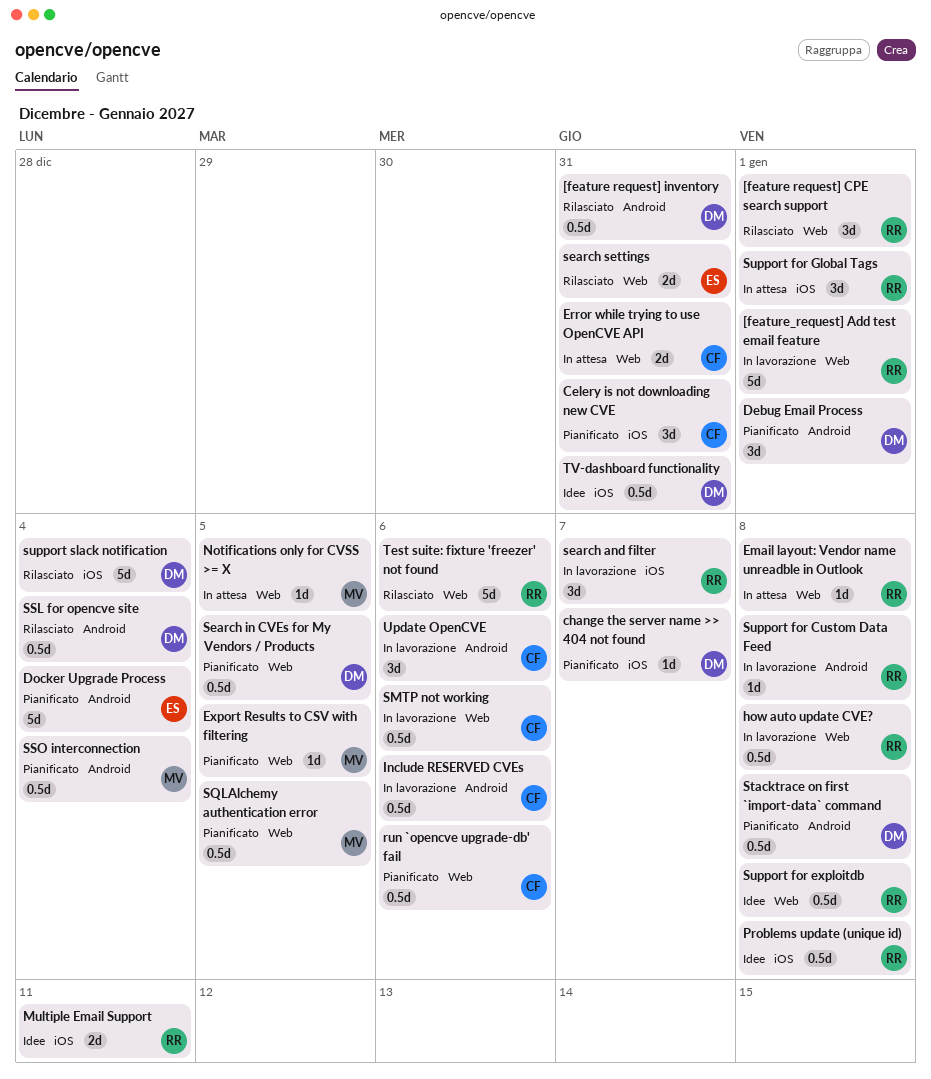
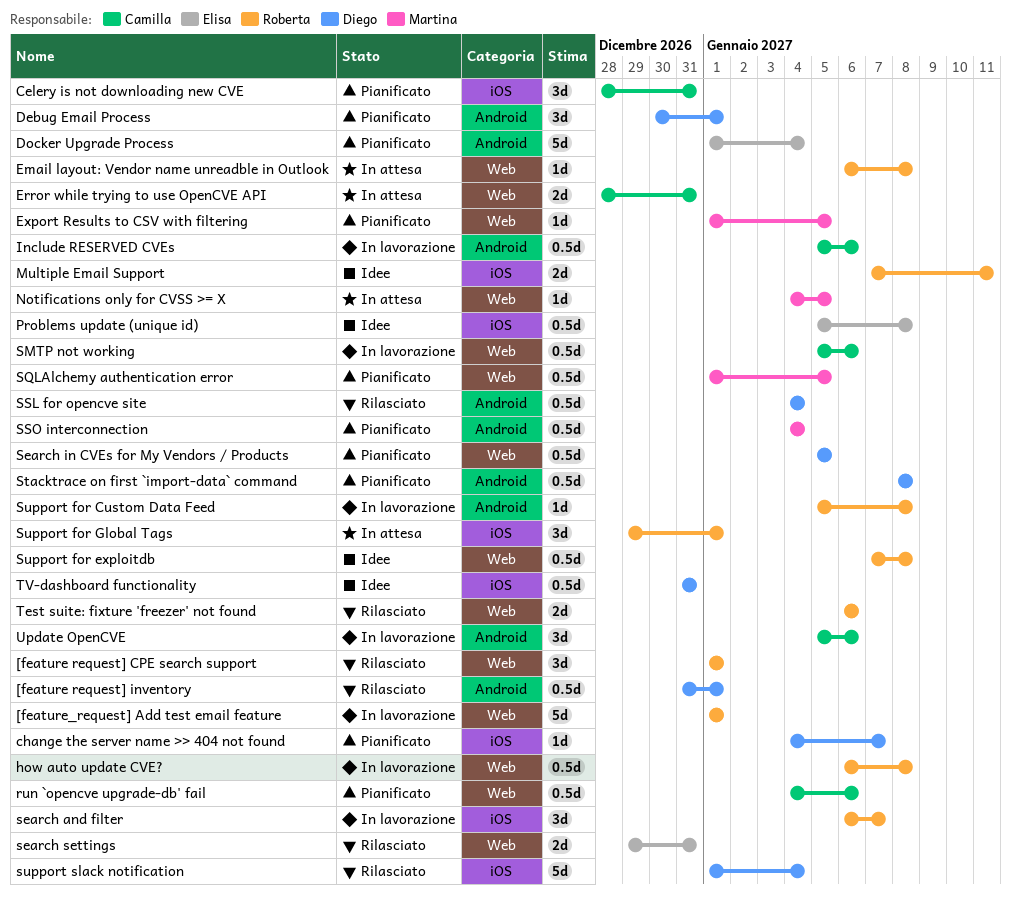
[feature request] inventory, due: Dec 31 -> Jan 1
Problems update (unique id), owner: Roberta -> Elisa
Test suite: fixture 'freezer' not found, estimate: 5d -> 2d

